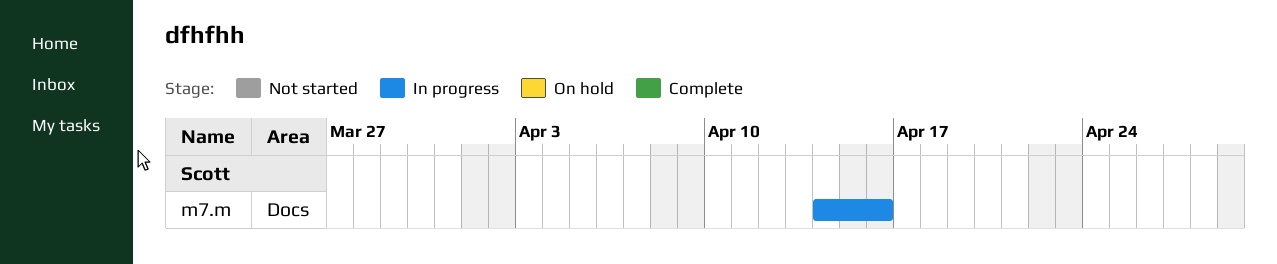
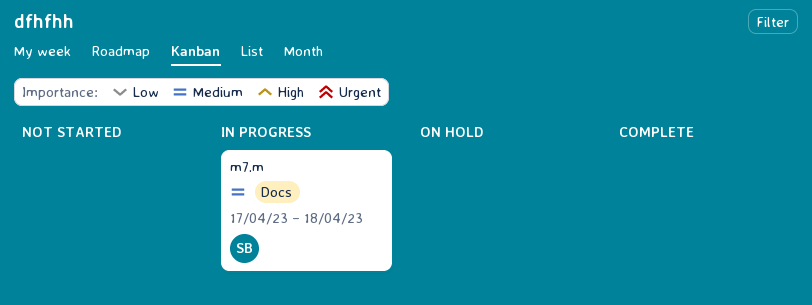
m7.m, start: Apr 14 -> Apr 17
m7.m, due: Apr 16 -> Apr 18

